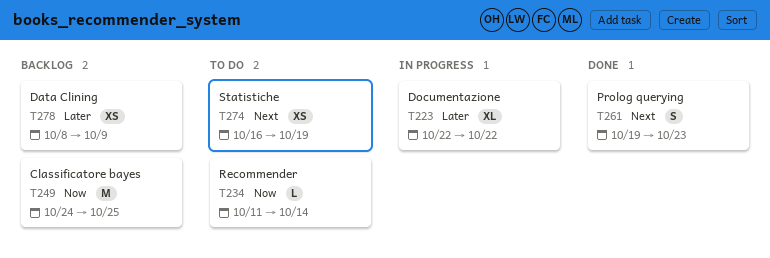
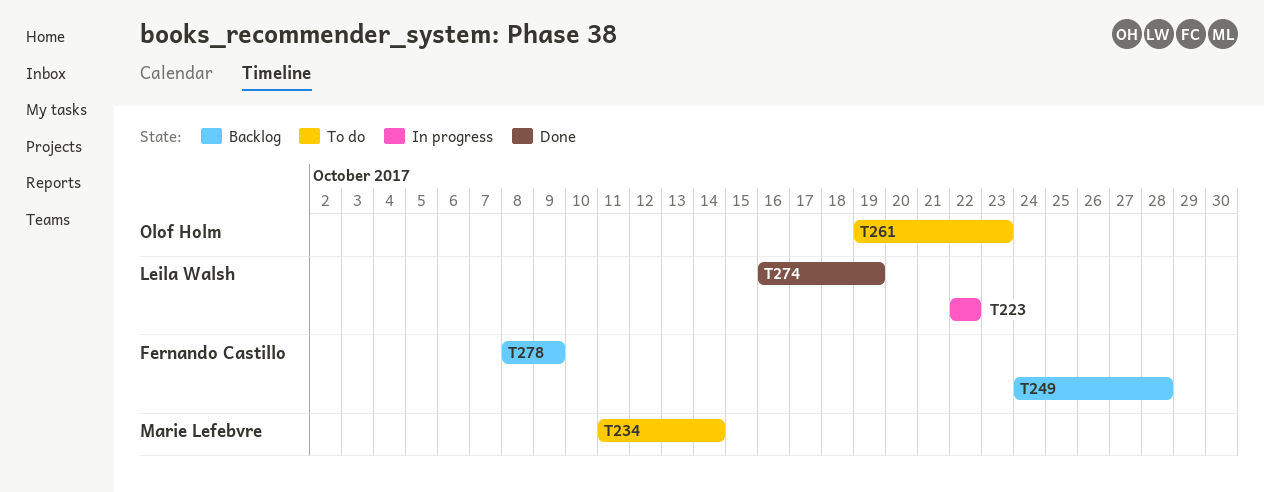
T249, due: Oct 25 -> Oct 28
T261, status: Done -> To do
T274, status: To do -> Done

